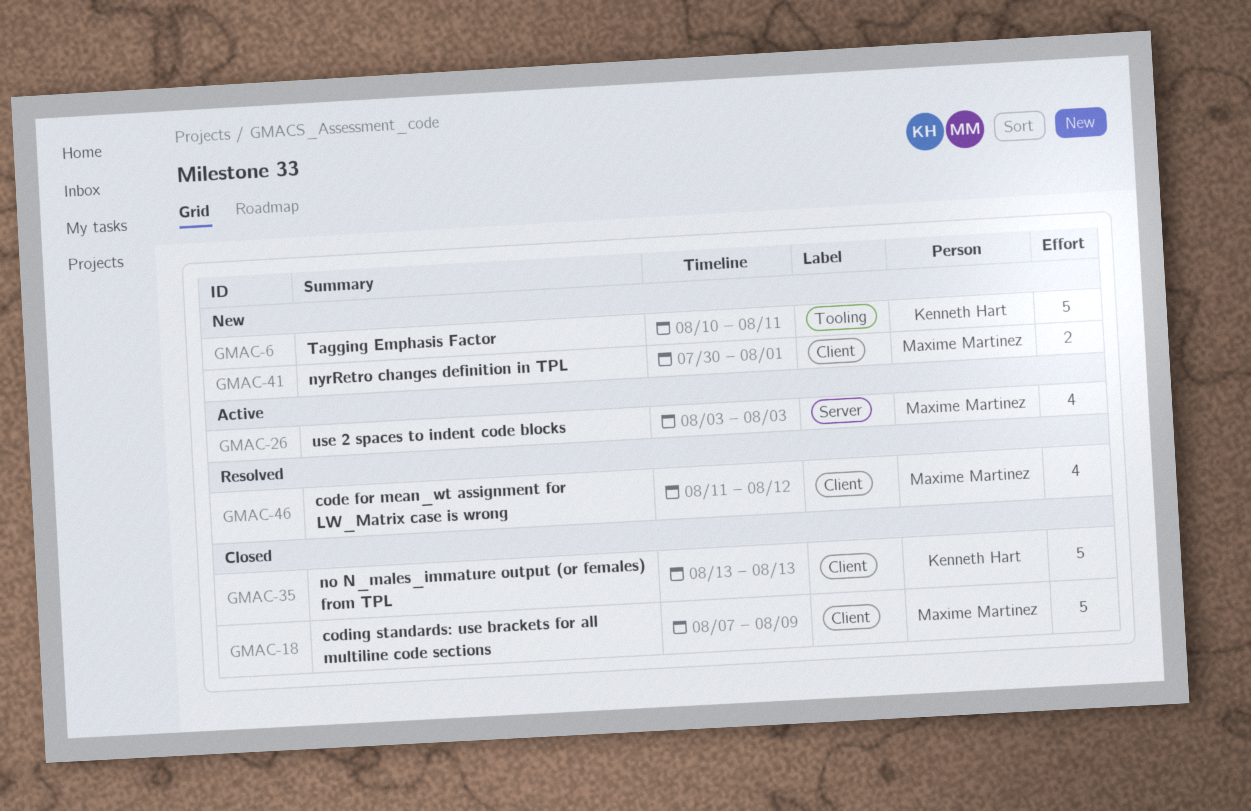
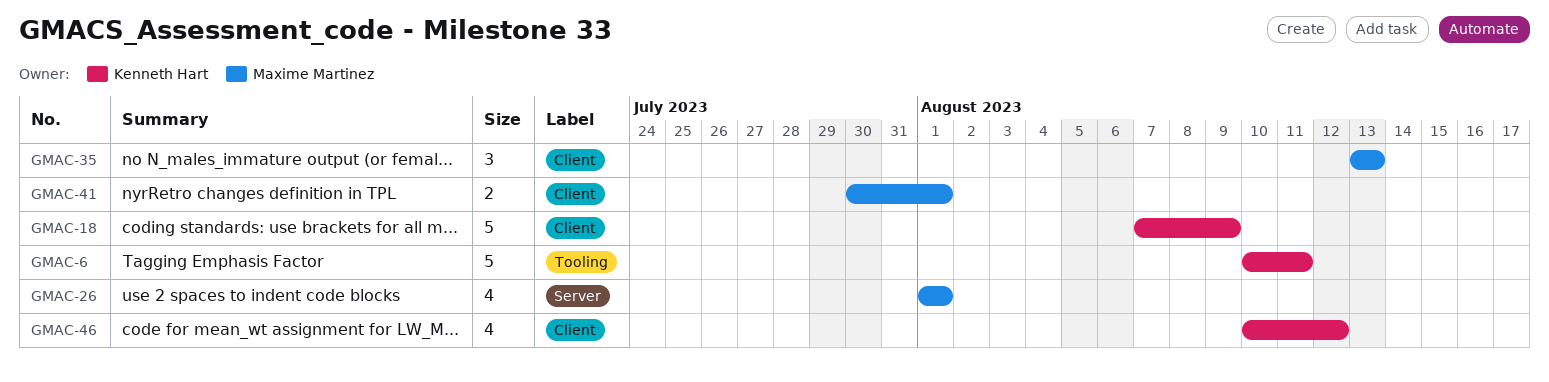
GMAC-18, owner: Maxime Martinez -> Kenneth Hart
GMAC-26, start: Aug 3 -> Aug 1
GMAC-26, due: Aug 3 -> Aug 1
GMAC-35, owner: Kenneth Hart -> Maxime Martinez
GMAC-35, estimate: 5 -> 3
GMAC-46, owner: Maxime Martinez -> Kenneth Hart
GMAC-46, start: Aug 11 -> Aug 10

